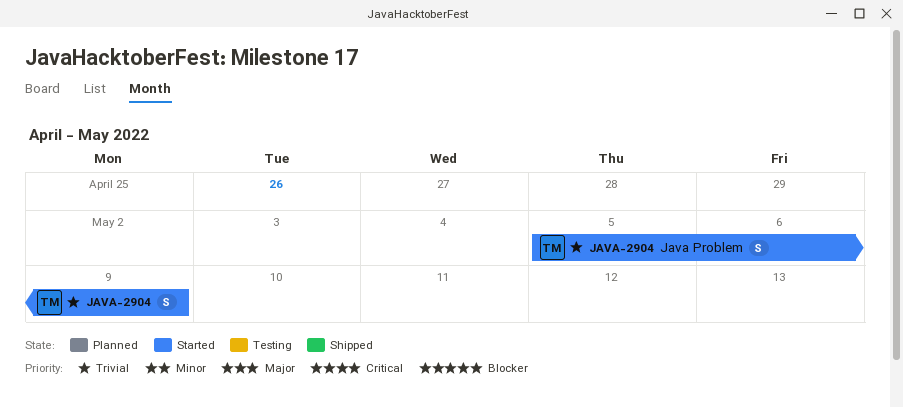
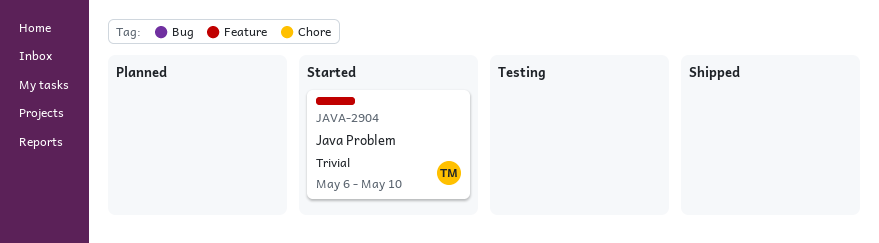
JAVA-2904, start: May 5 -> May 6
JAVA-2904, due: May 9 -> May 10

